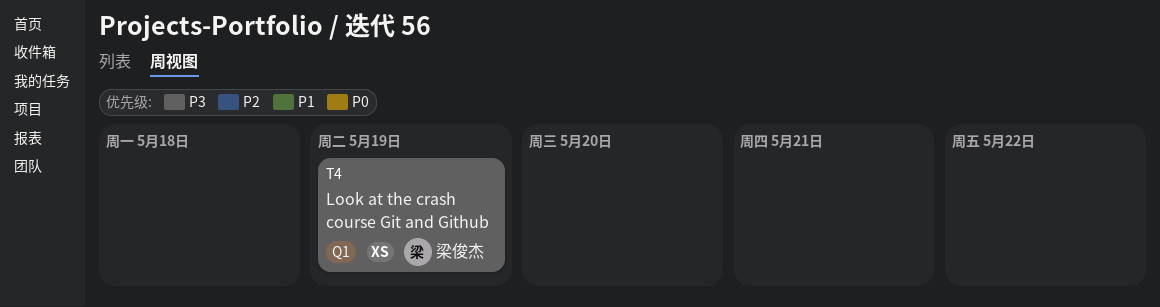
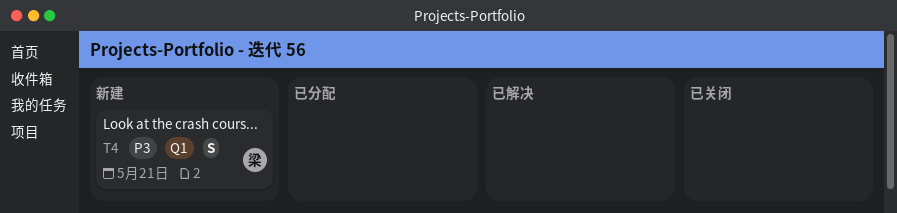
T4, estimate: XS -> S
T4, due: May 19 -> May 21

